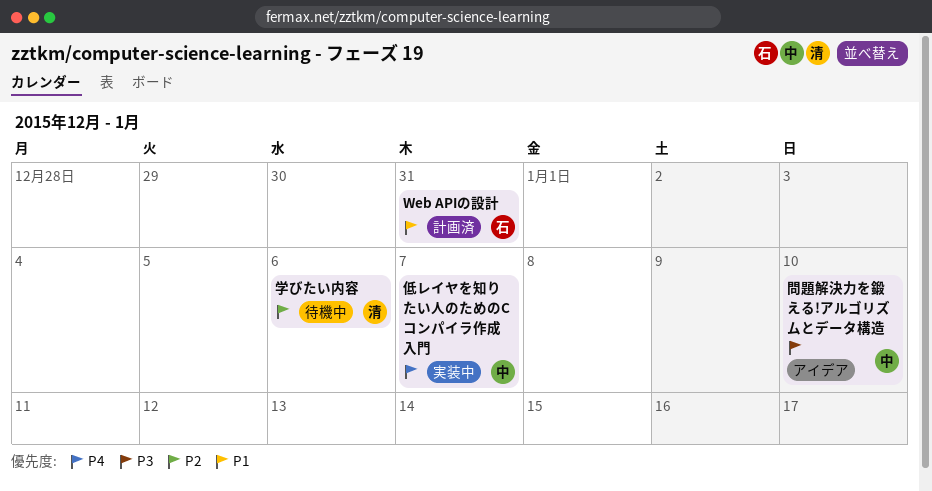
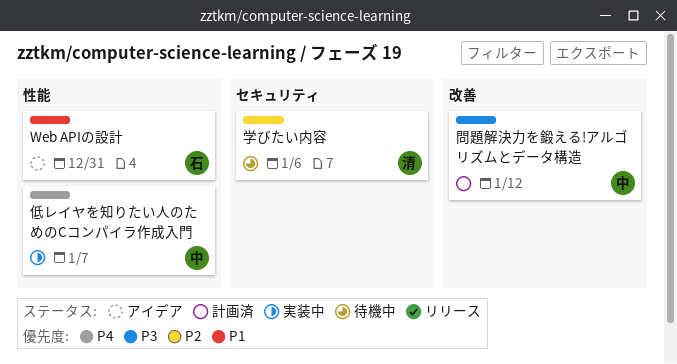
Web APIの設計, status: 計画済 -> アイデア
問題解決力を鍛える!アルゴリズムとデータ構造, status: アイデア -> 計画済
問題解決力を鍛える!アルゴリズムとデータ構造, due: Jan 10 -> Jan 12

